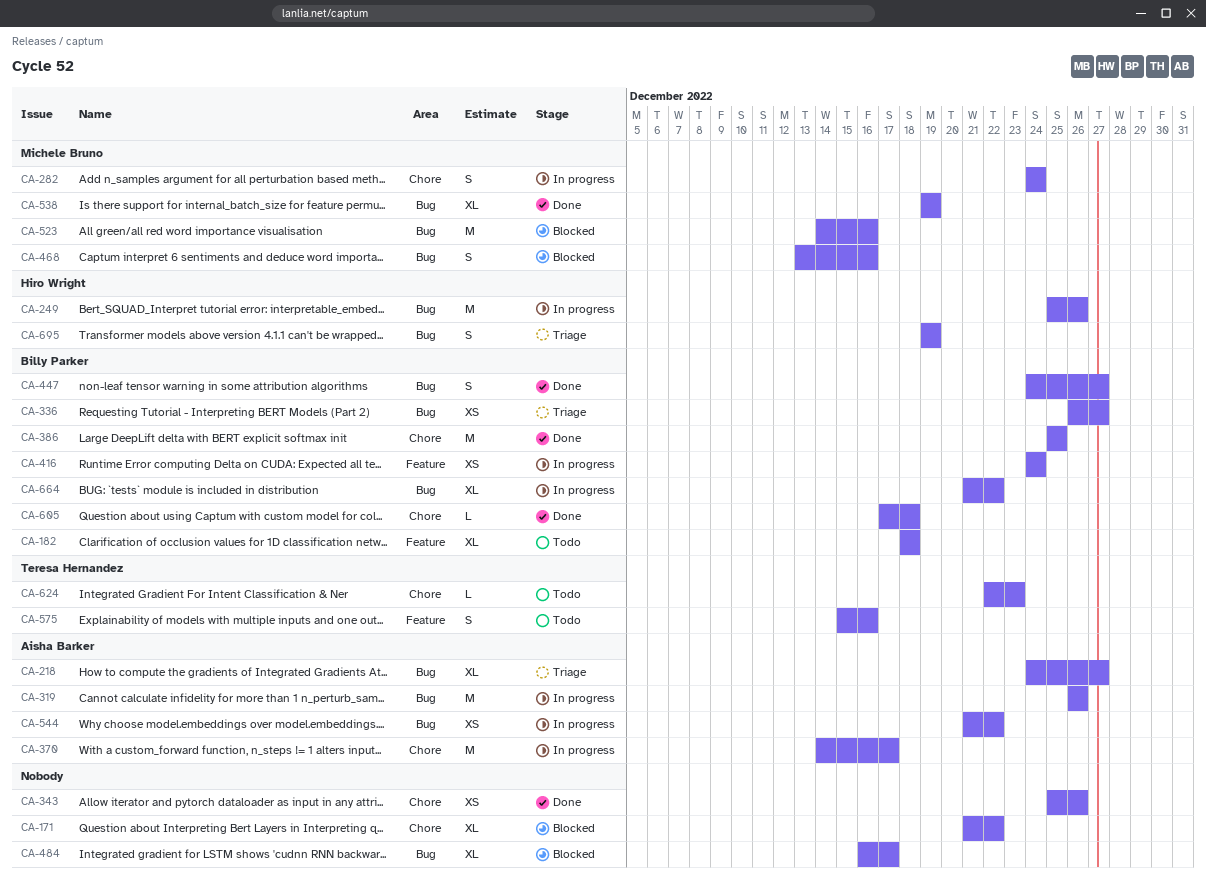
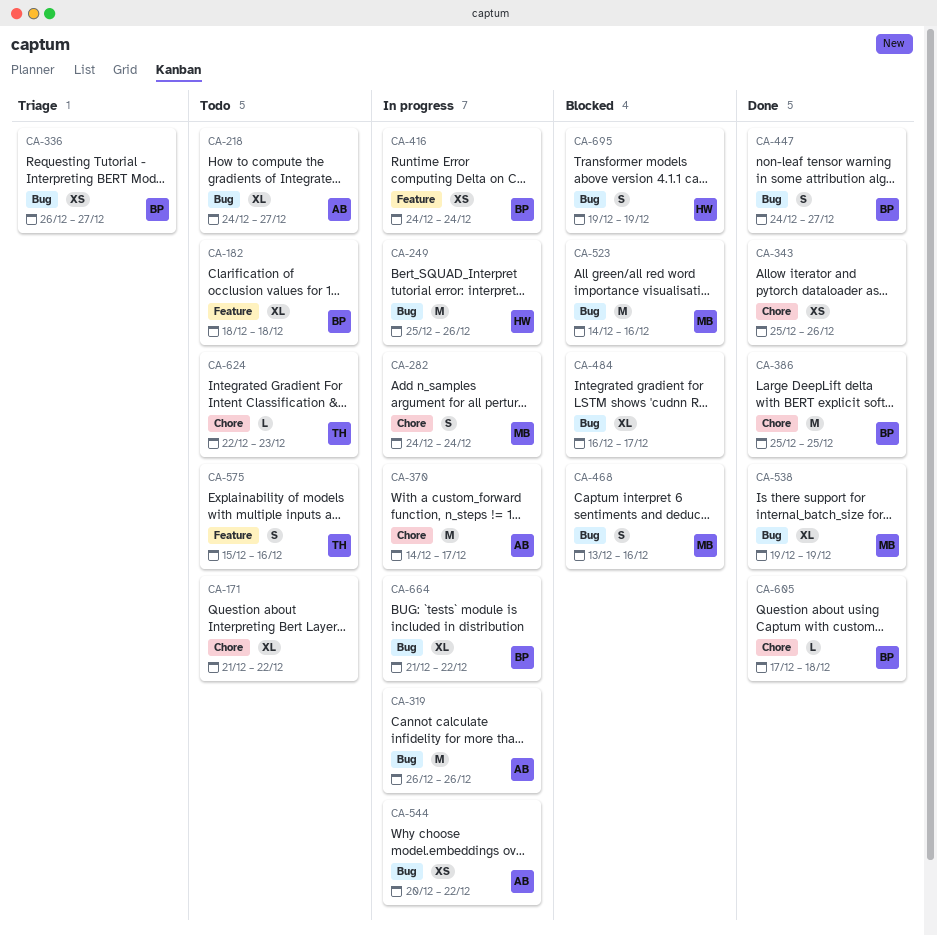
CA-171, status: Blocked -> Todo
CA-218, status: Triage -> Todo
CA-544, start: Dec 21 -> Dec 20
CA-695, status: Triage -> Blocked

